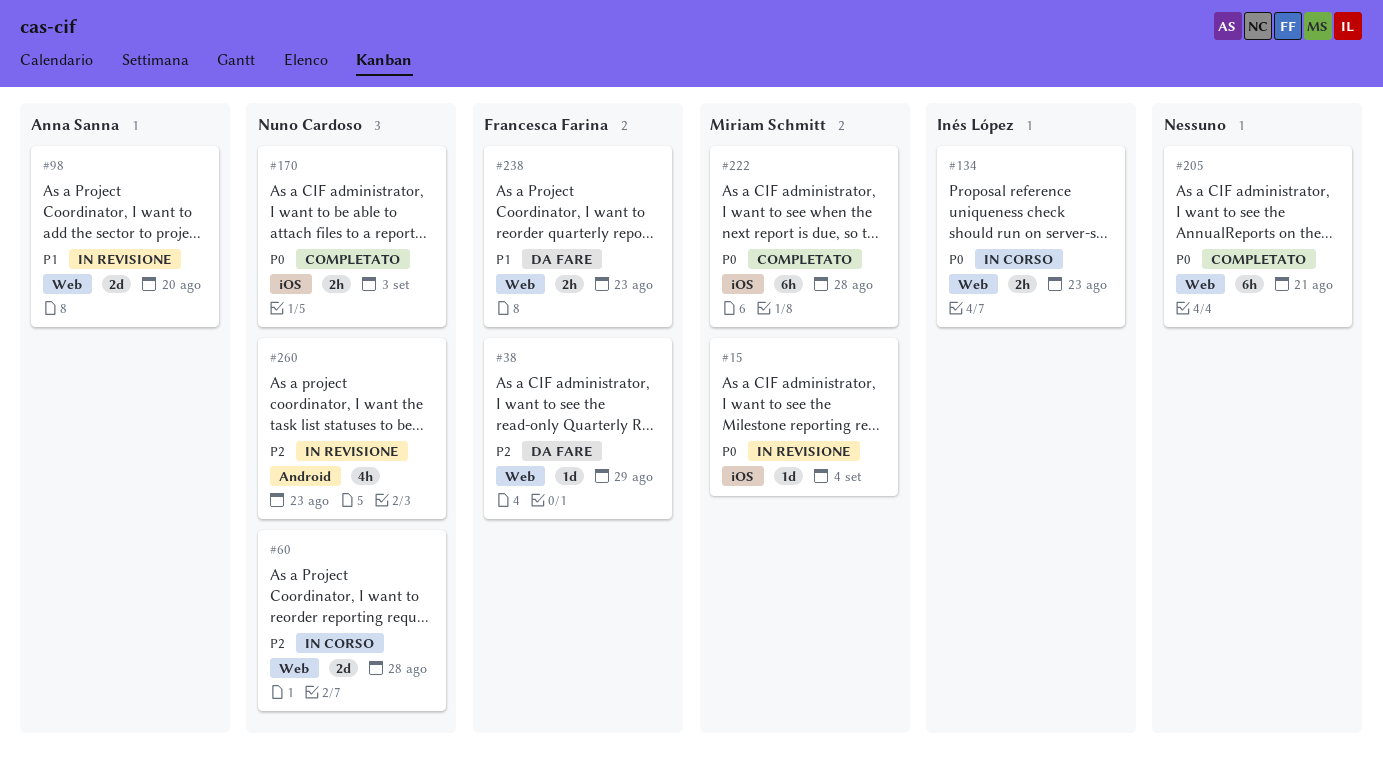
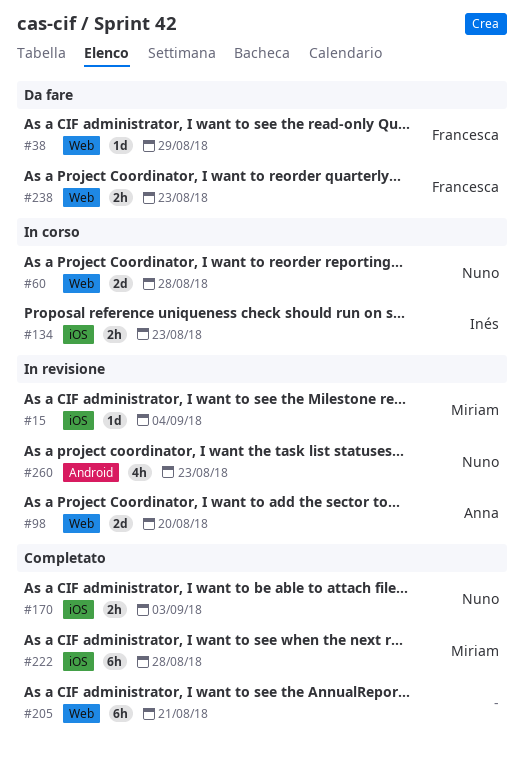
#134, label: Web -> iOS

